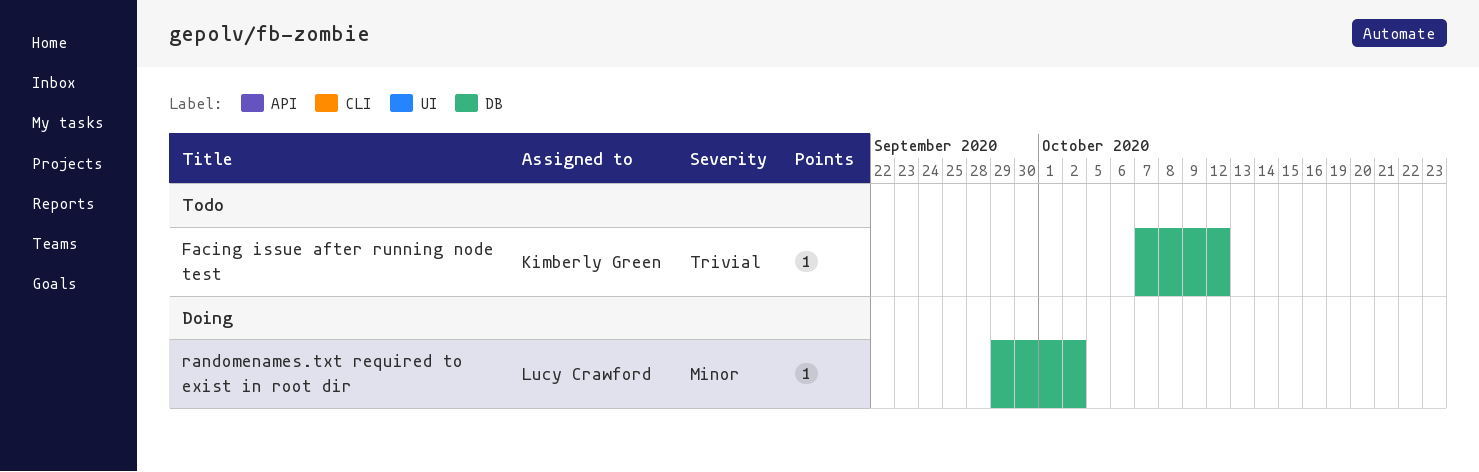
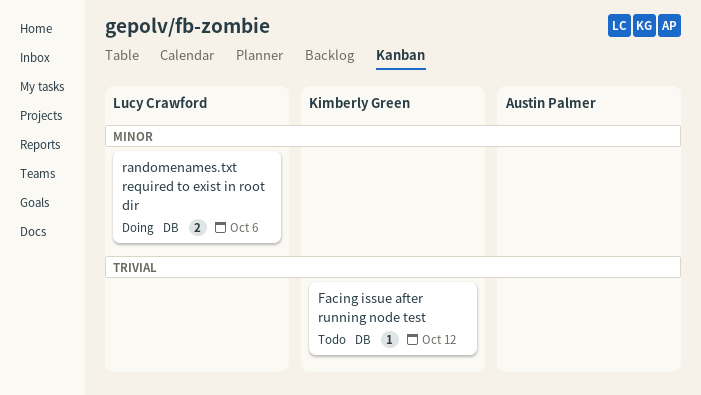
randomenames.txt required to exist in root dir, estimate: 1 -> 2
randomenames.txt required to exist in root dir, due: Oct 2 -> Oct 6

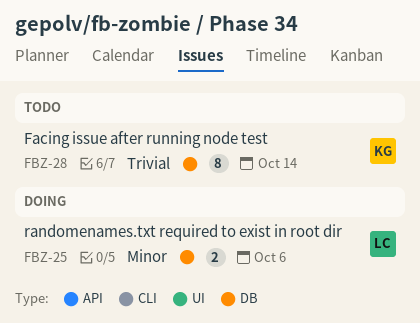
Facing issue after running node test, estimate: 1 -> 8
Facing issue after running node test, due: Oct 12 -> Oct 14

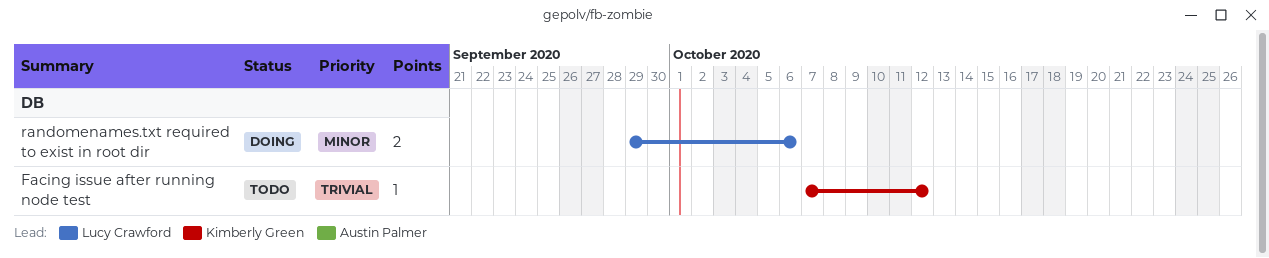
Facing issue after running node test, estimate: 8 -> 1
Facing issue after running node test, due: Oct 14 -> Oct 12

